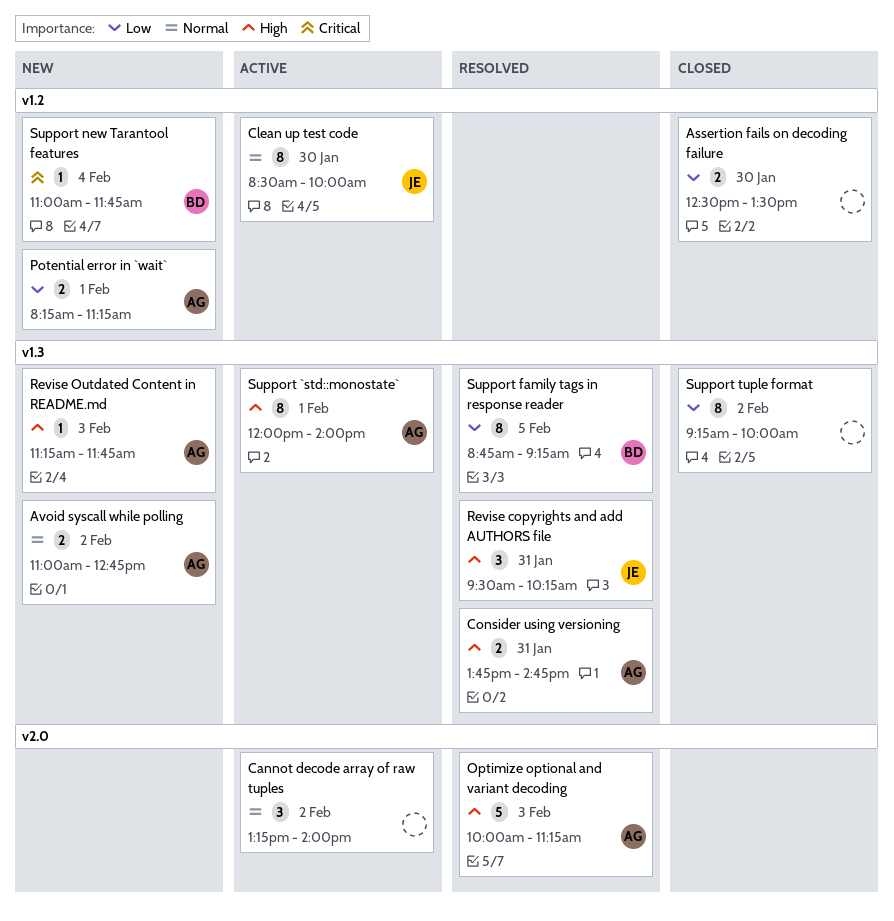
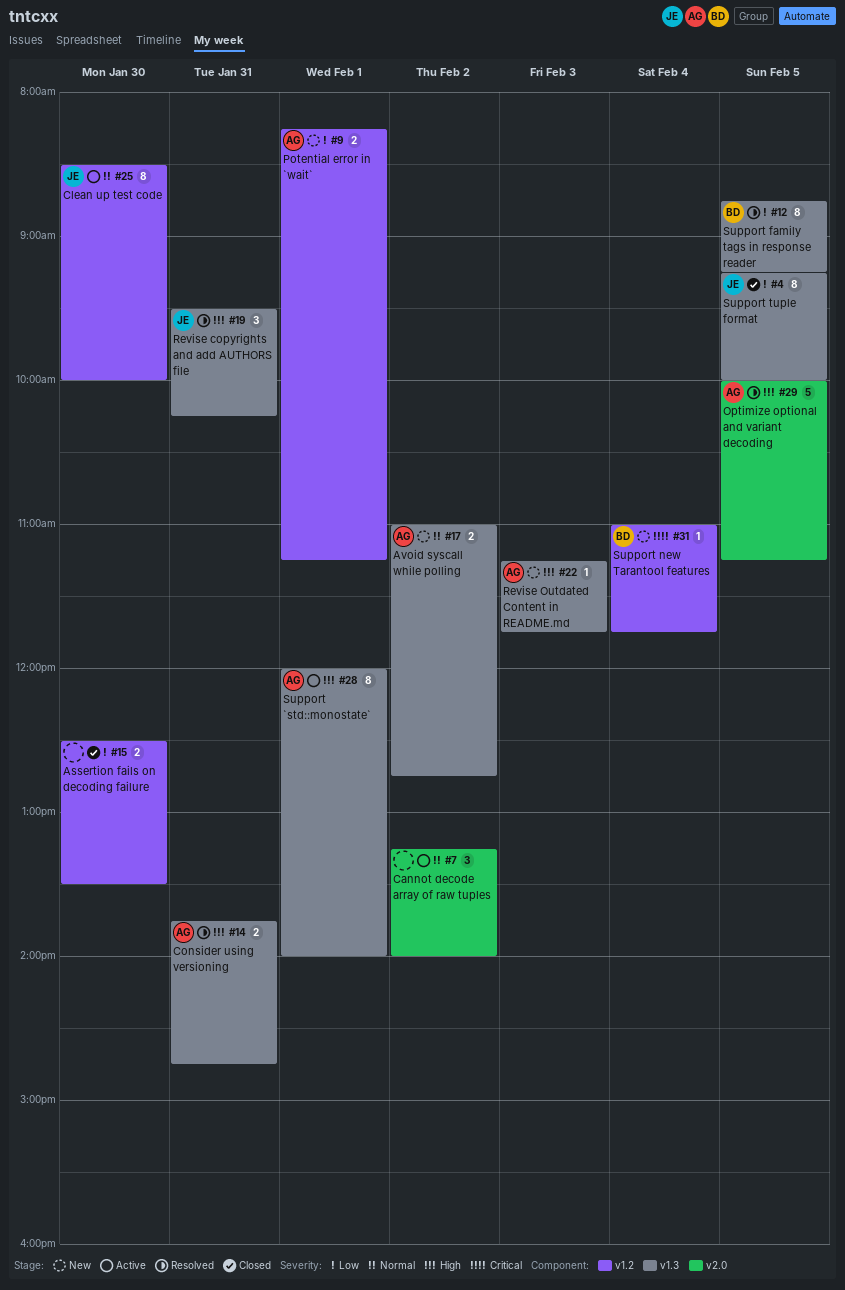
Optimize optional and variant decoding, day: Feb 3 -> Feb 5
Support tuple format, owner: none -> JE
Support tuple format, day: Feb 2 -> Feb 5

